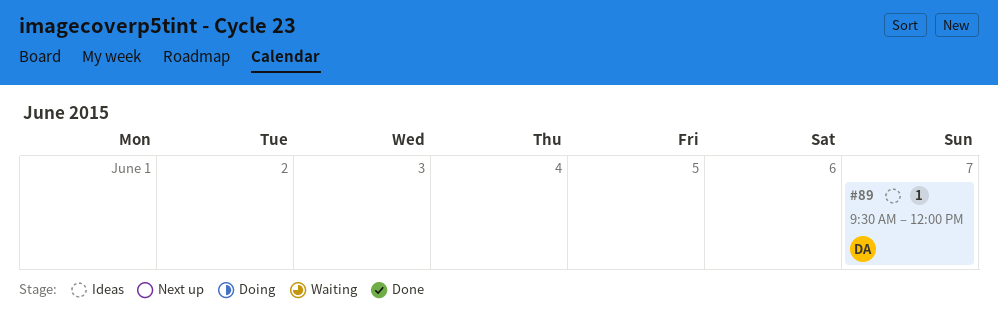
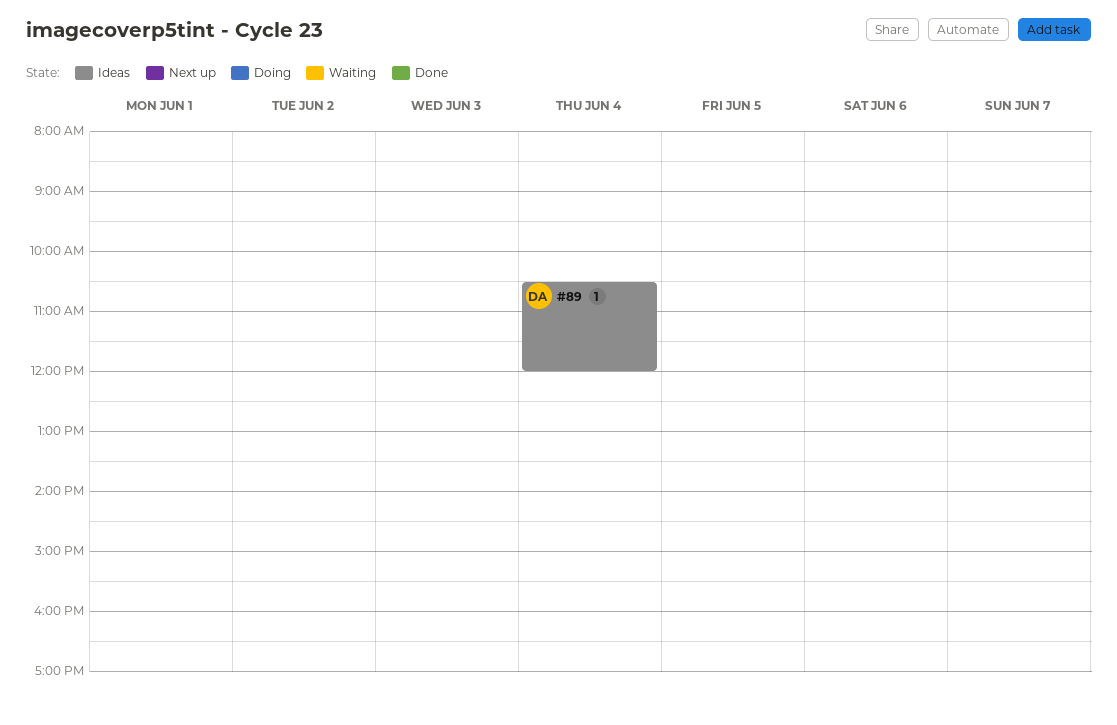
#89, day: Jun 7 -> Jun 4
#89, begins: 09:30 -> 10:30

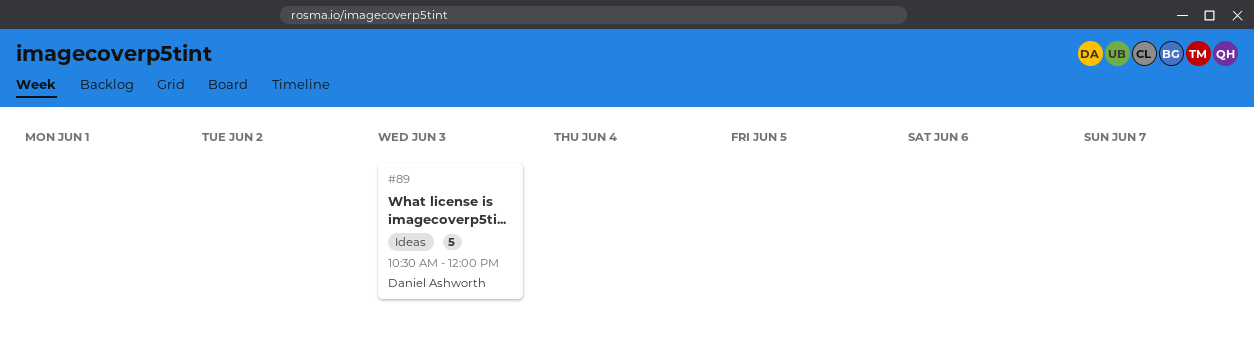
#89, estimate: 1 -> 5
#89, day: Jun 4 -> Jun 3

